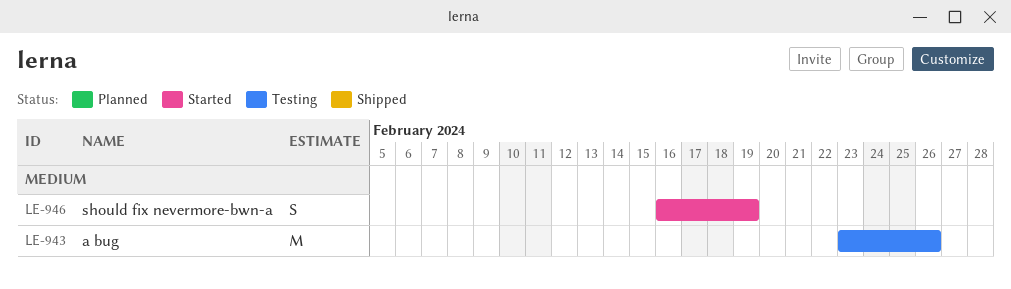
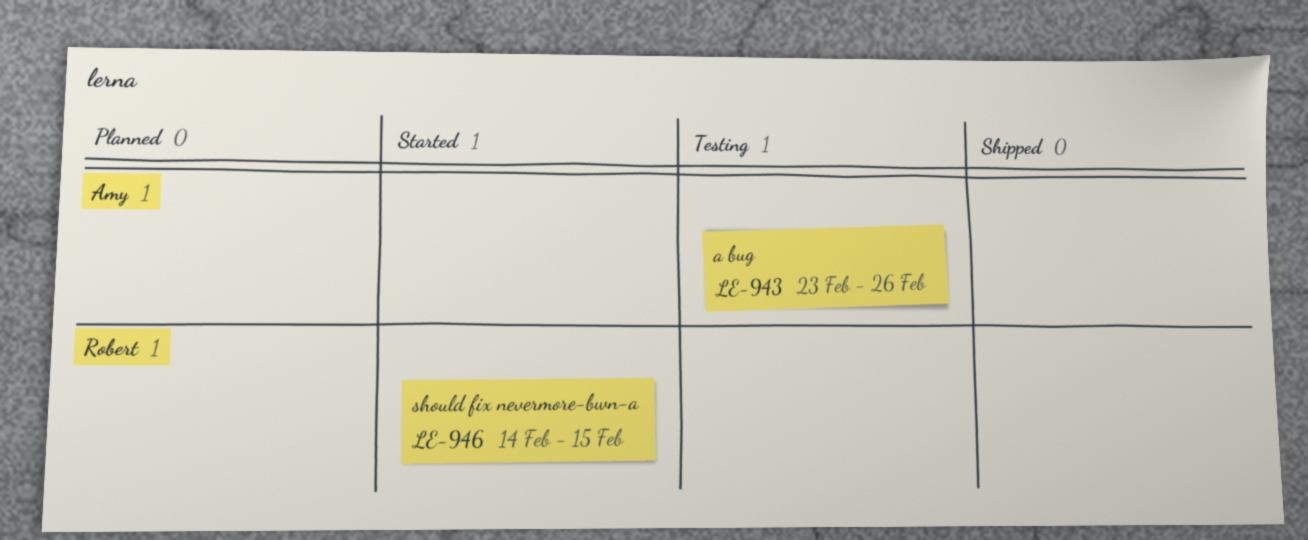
LE-946, start: Feb 16 -> Feb 14
LE-946, due: Feb 19 -> Feb 15

